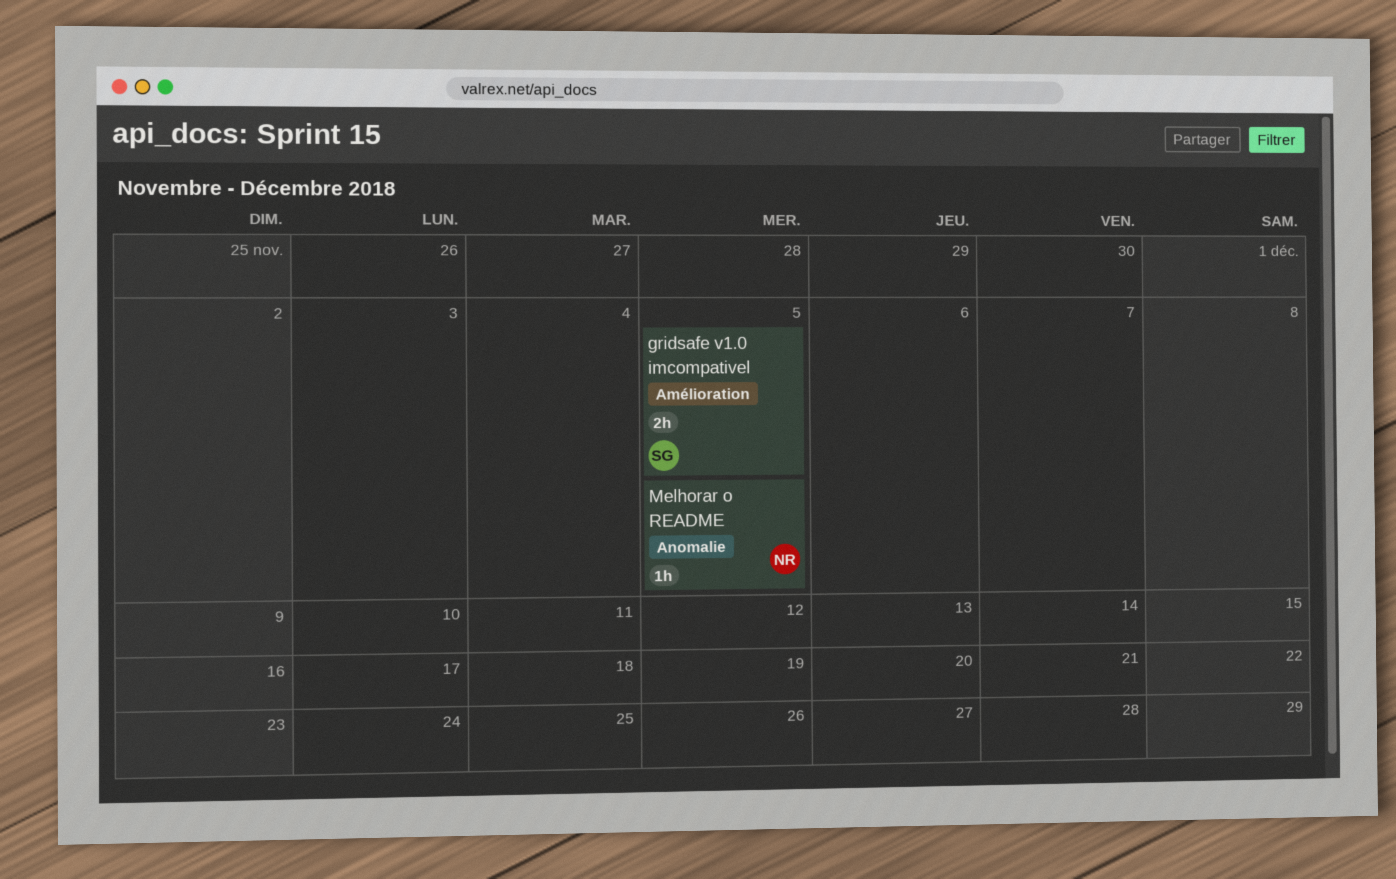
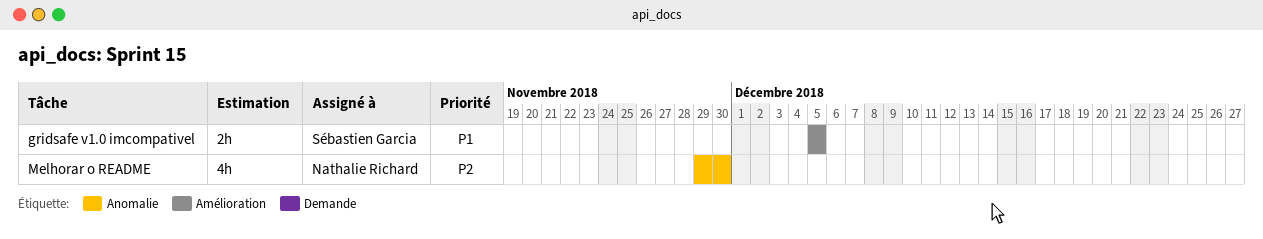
Melhorar o README, estimate: 1h -> 4h
Melhorar o README, due: Dec 5 -> Nov 30

